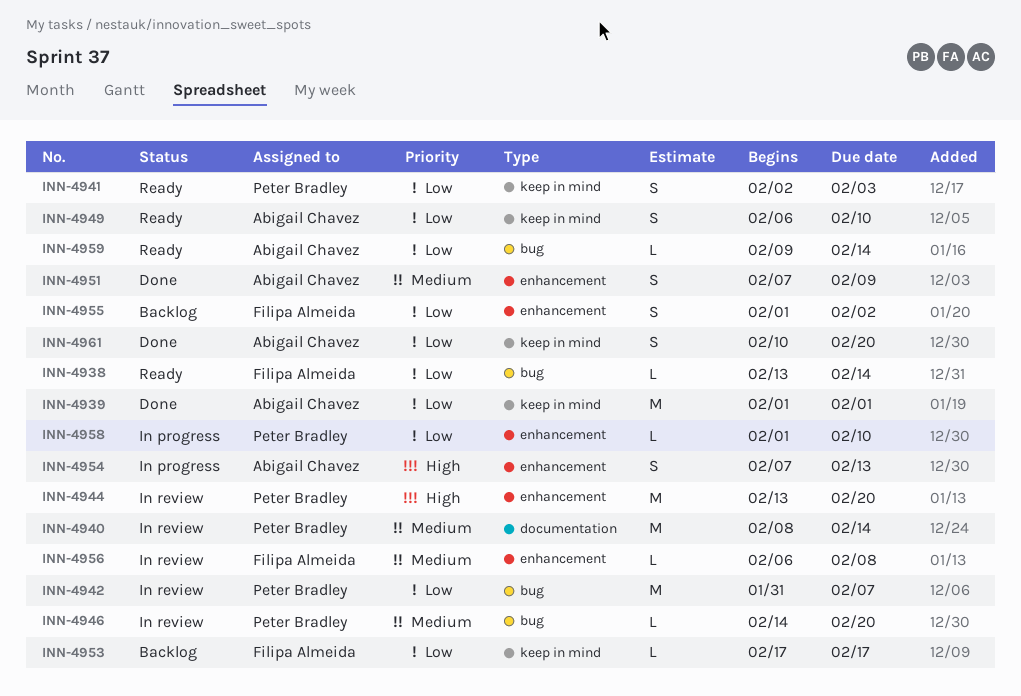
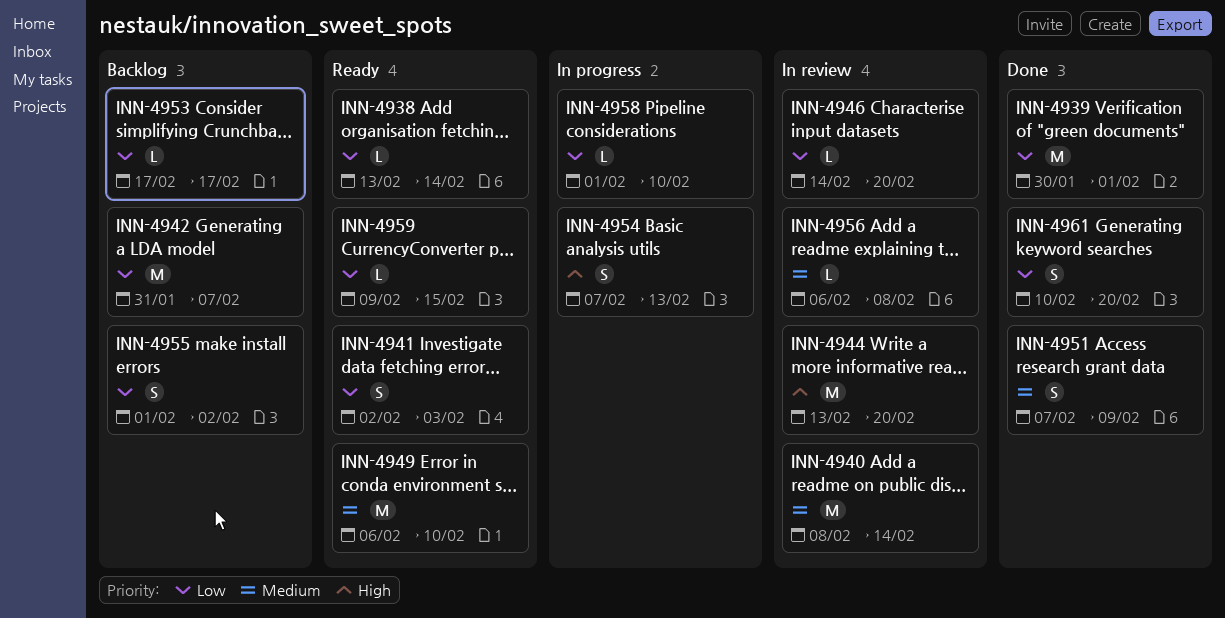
INN-4939, start: Feb 1 -> Jan 30
INN-4942, status: In review -> Backlog
INN-4946, priority: Medium -> Low
INN-4949, priority: Low -> Medium
INN-4949, estimate: S -> M
INN-4959, due: Feb 14 -> Feb 15

